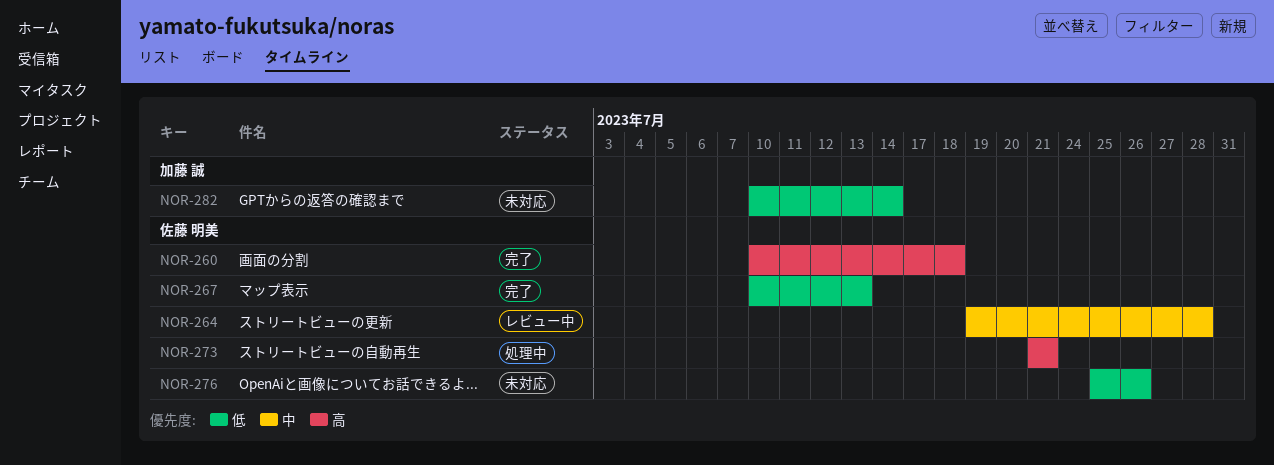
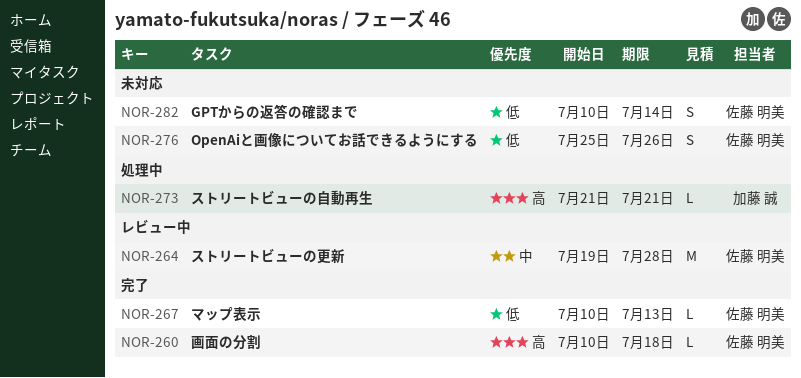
NOR-273, owner: 佐藤 明美 -> 加藤 誠
NOR-282, owner: 加藤 誠 -> 佐藤 明美

